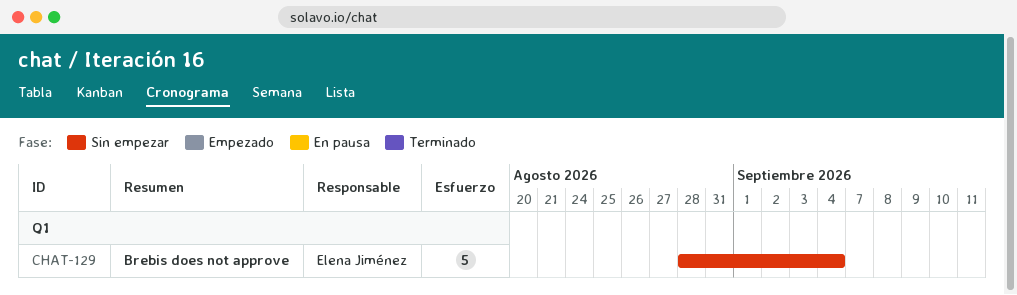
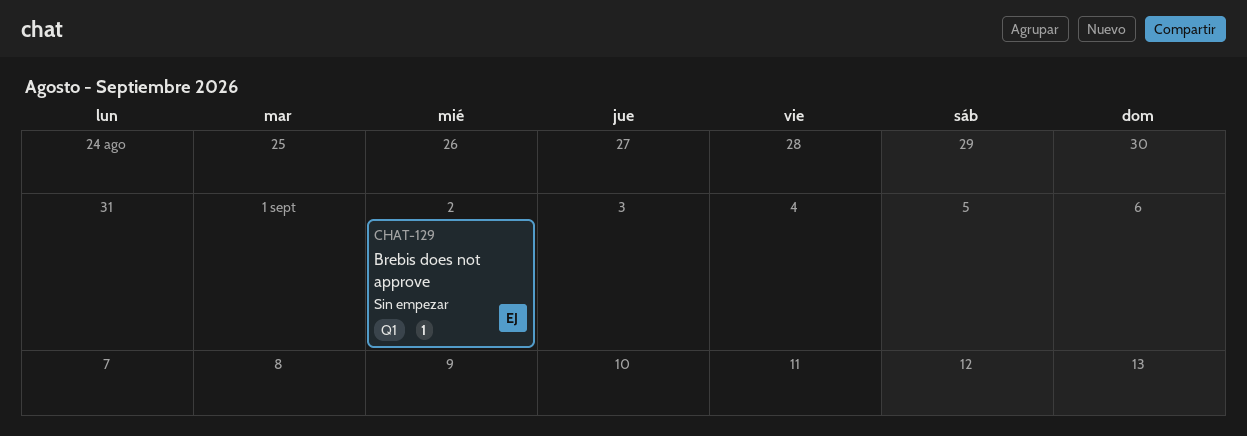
CHAT-129, estimate: 5 -> 1
CHAT-129, due: Sep 4 -> Sep 2

